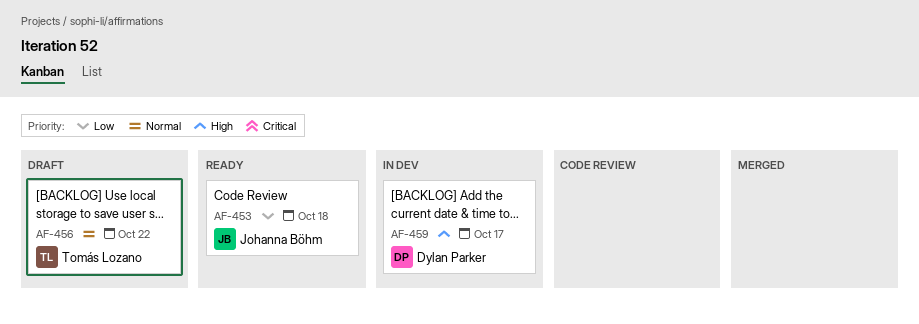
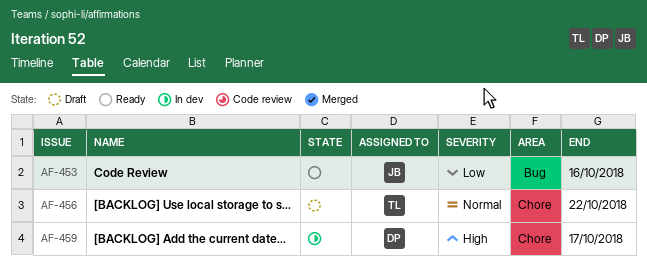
AF-453, due: Oct 18 -> Oct 16

